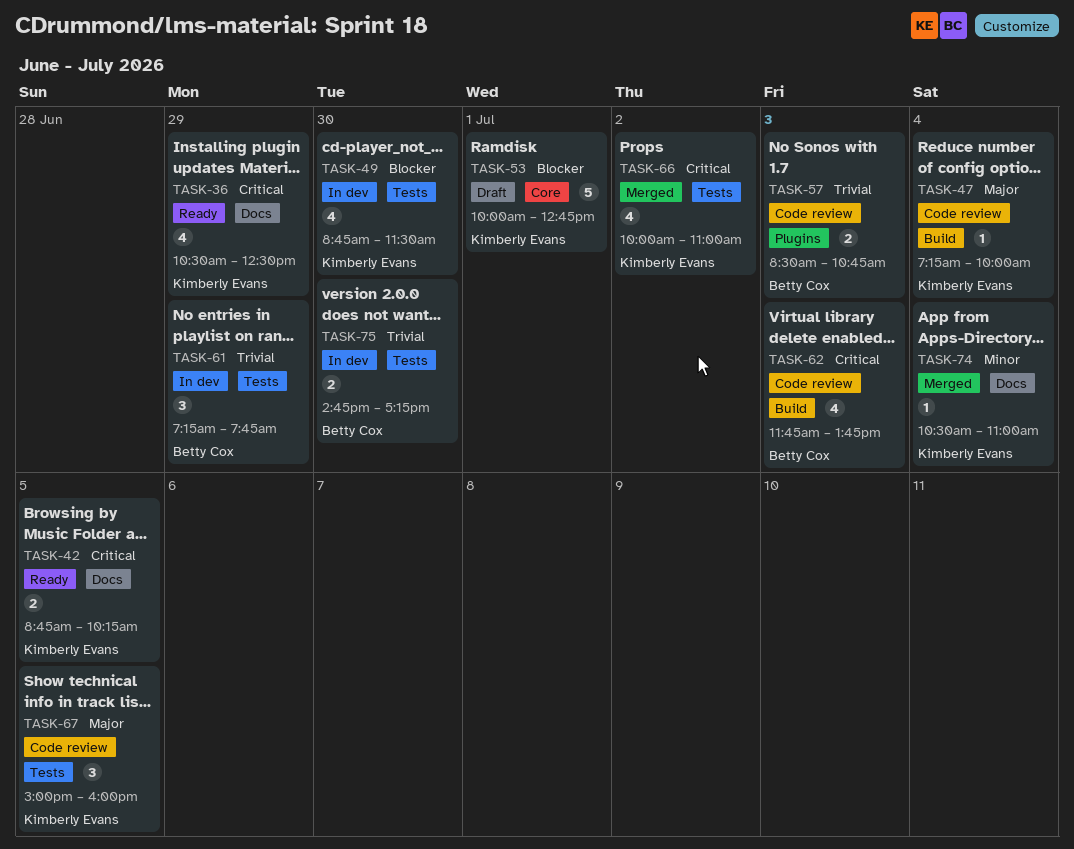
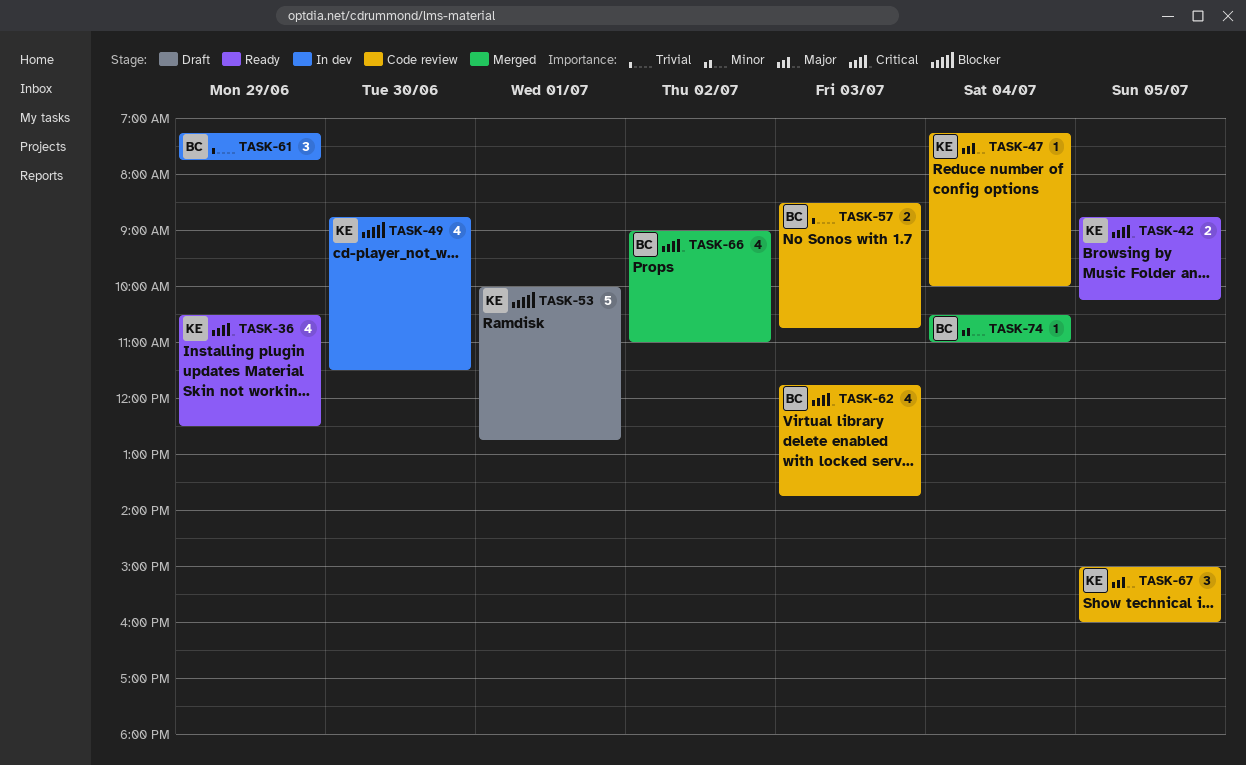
TASK-66, owner: Kimberly Evans -> Betty Cox
TASK-66, begins: 10:00 -> 09:00
TASK-74, owner: Kimberly Evans -> Betty Cox
TASK-75: present -> none

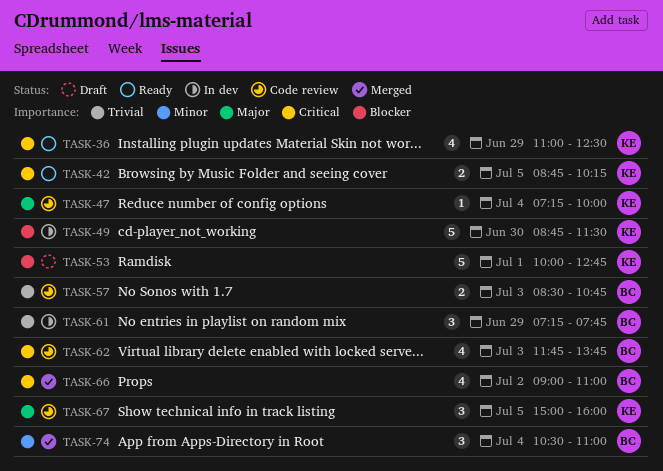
TASK-36, begins: 10:30 -> 11:00
TASK-49, estimate: 4 -> 5
TASK-74, estimate: 1 -> 3

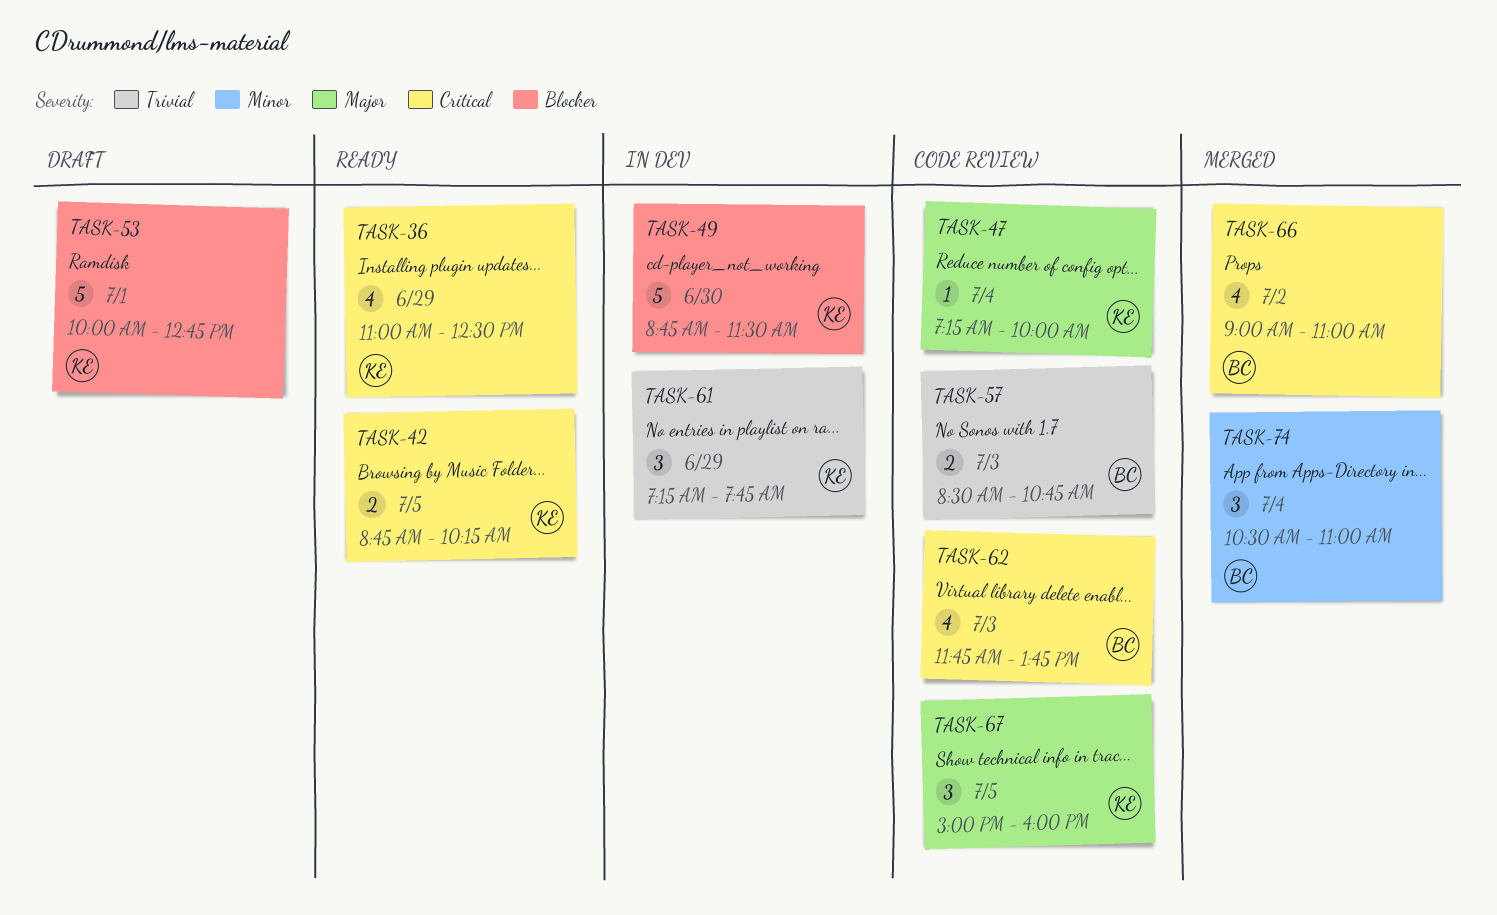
TASK-61, owner: BC -> KE

